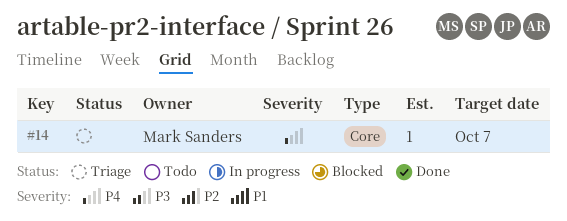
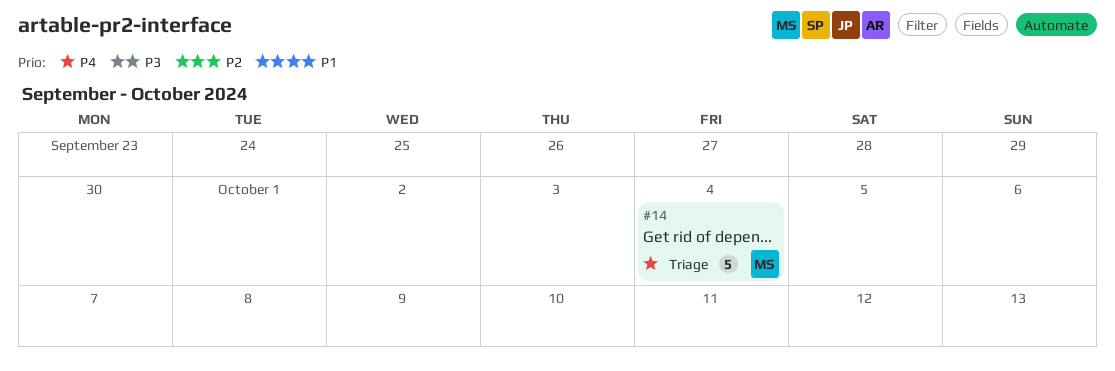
#14, estimate: 1 -> 5
#14, due: Oct 7 -> Oct 4

